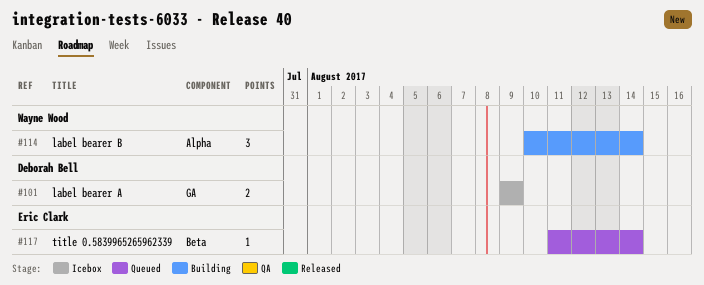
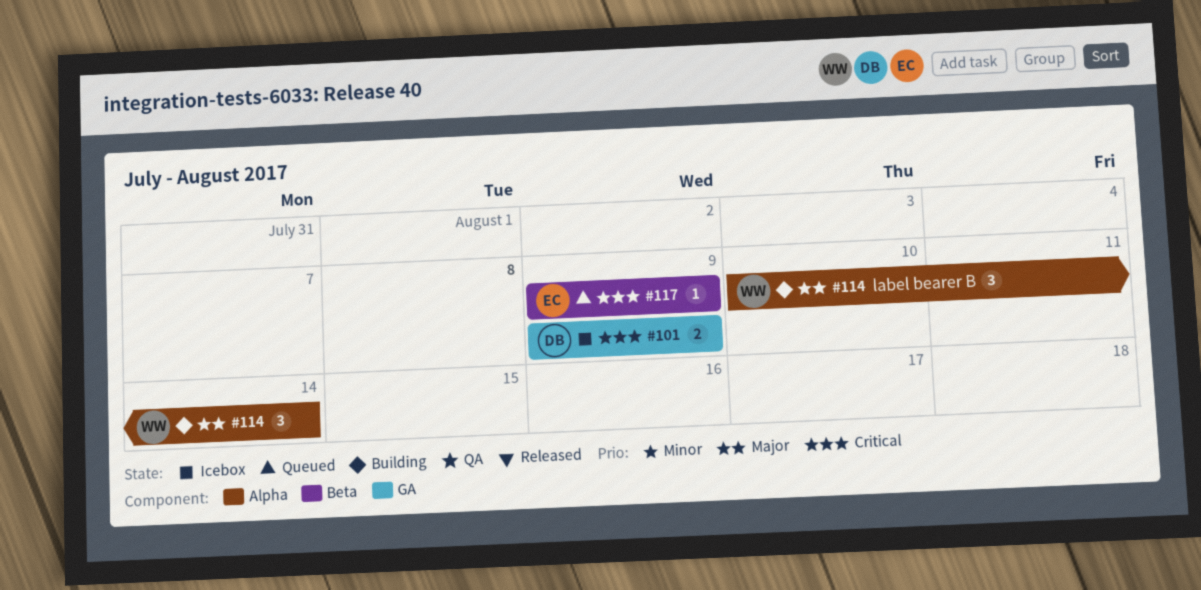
#117, start: Aug 11 -> Aug 9
#117, due: Aug 14 -> Aug 9

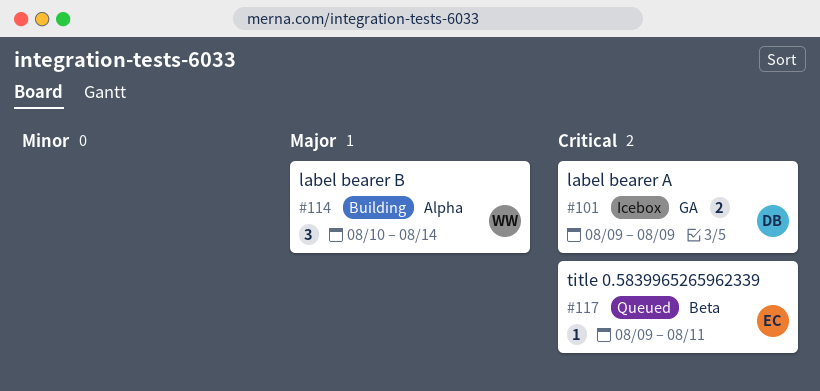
#117, due: Aug 9 -> Aug 11

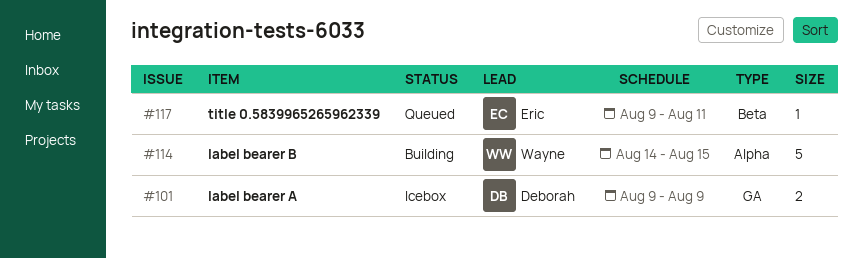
#114, estimate: 3 -> 5
#114, start: Aug 10 -> Aug 14
#114, due: Aug 14 -> Aug 15

